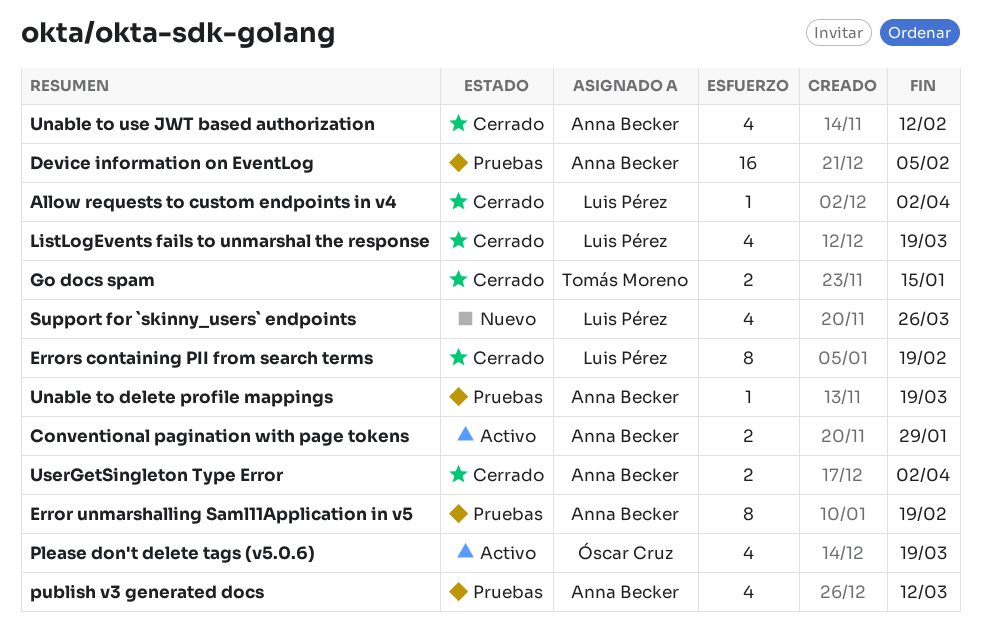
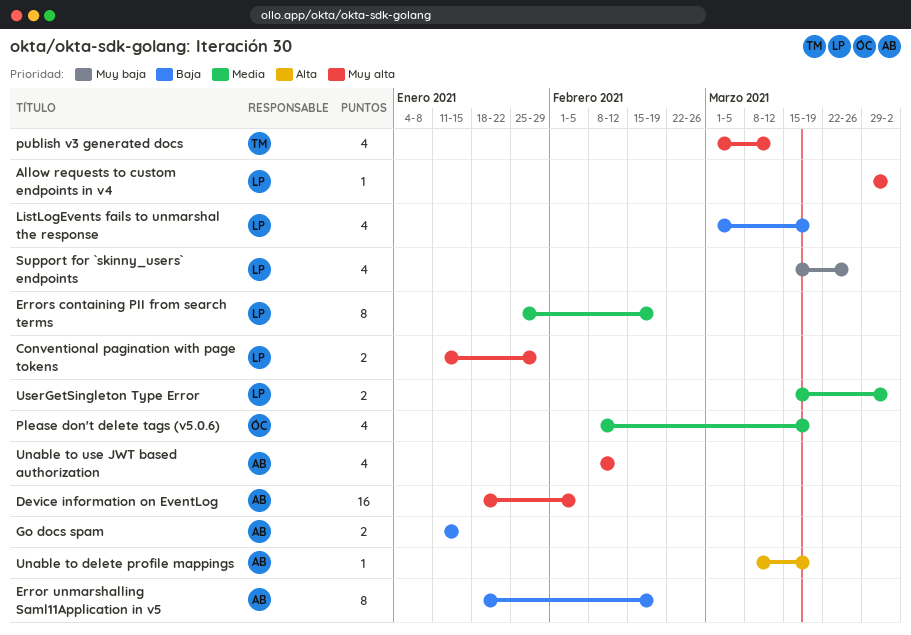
Conventional pagination with page tokens, owner: Anna Becker -> Luis Pérez
Go docs spam, owner: Tomás Moreno -> Anna Becker
publish v3 generated docs, owner: Anna Becker -> Tomás Moreno
UserGetSingleton Type Error, owner: Anna Becker -> Luis Pérez

